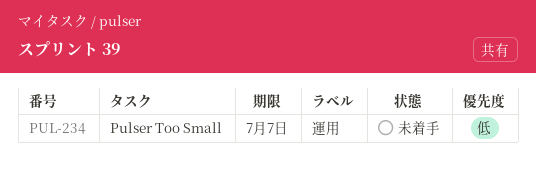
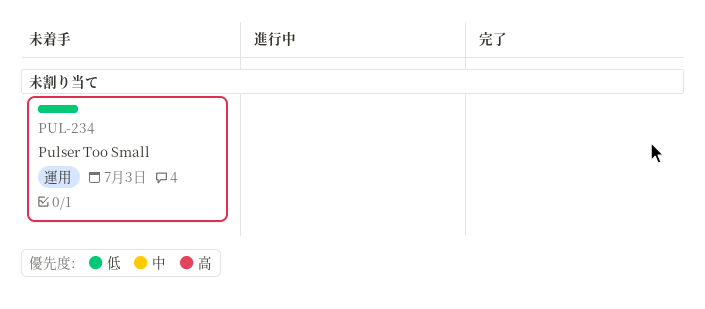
PUL-234, due: Jul 7 -> Jul 3

